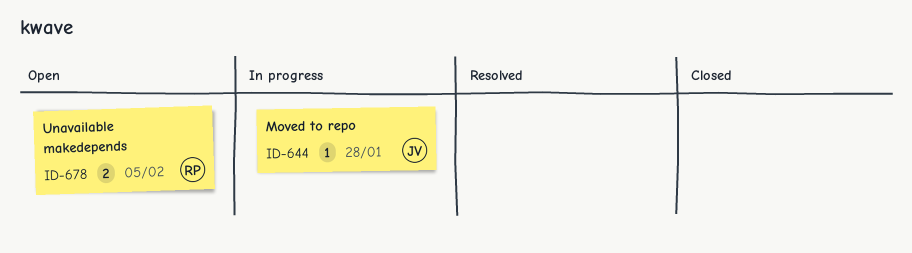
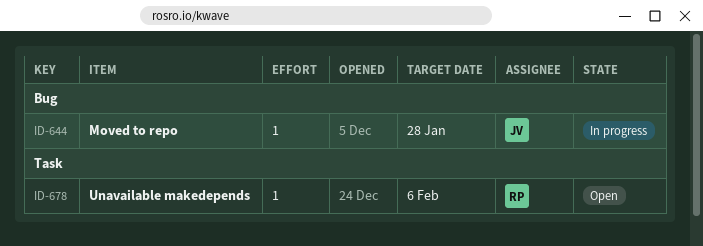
ID-678, estimate: 2 -> 1
ID-678, due: Feb 5 -> Feb 6

